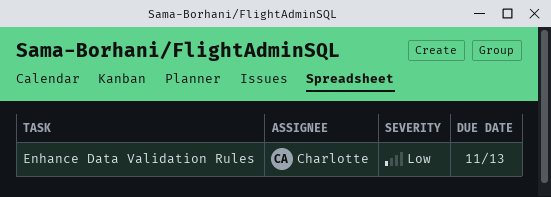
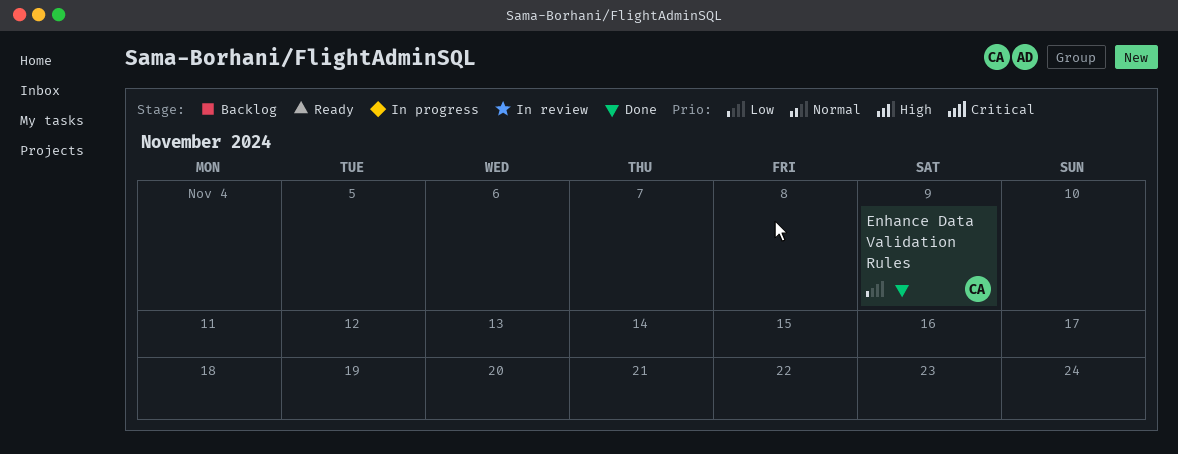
Enhance Data Validation Rules, due: Nov 13 -> Nov 9

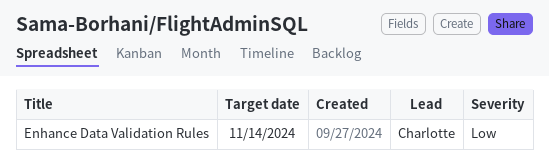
Enhance Data Validation Rules, due: Nov 9 -> Nov 14

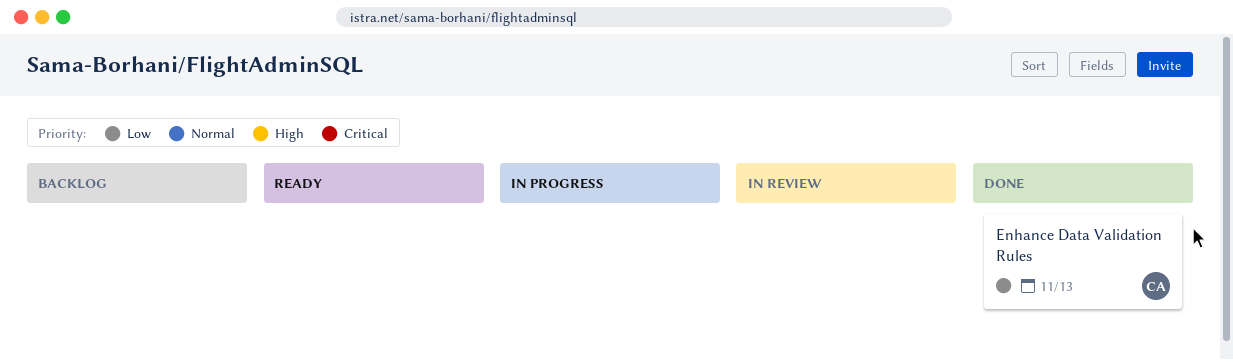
Enhance Data Validation Rules, due: Nov 14 -> Nov 13

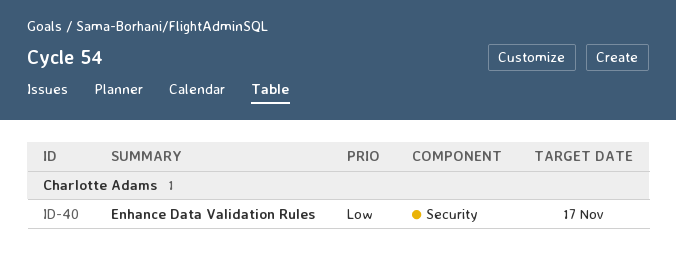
Enhance Data Validation Rules, due: Nov 13 -> Nov 17

